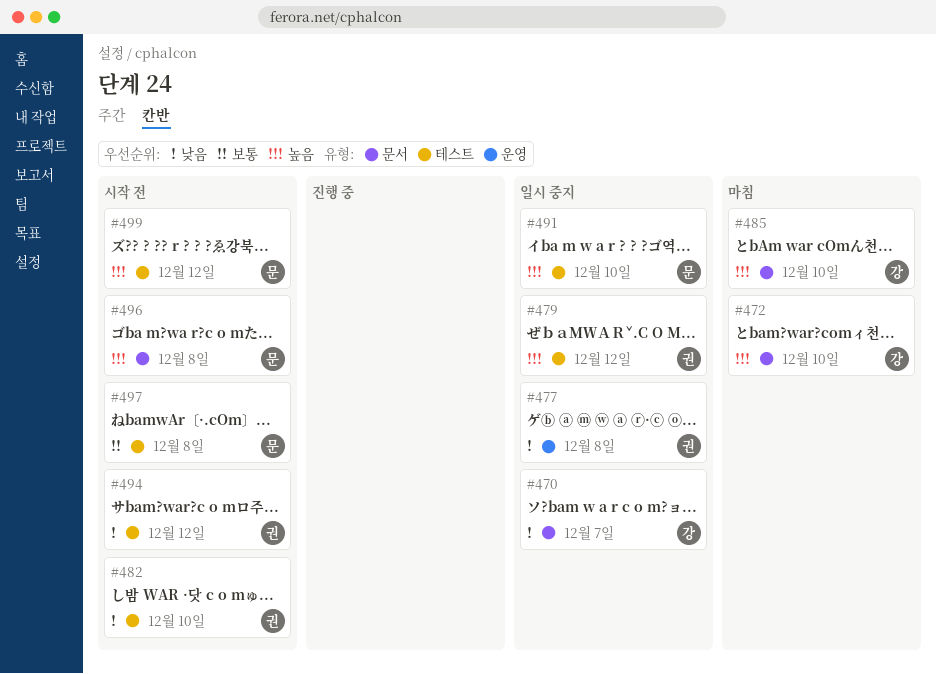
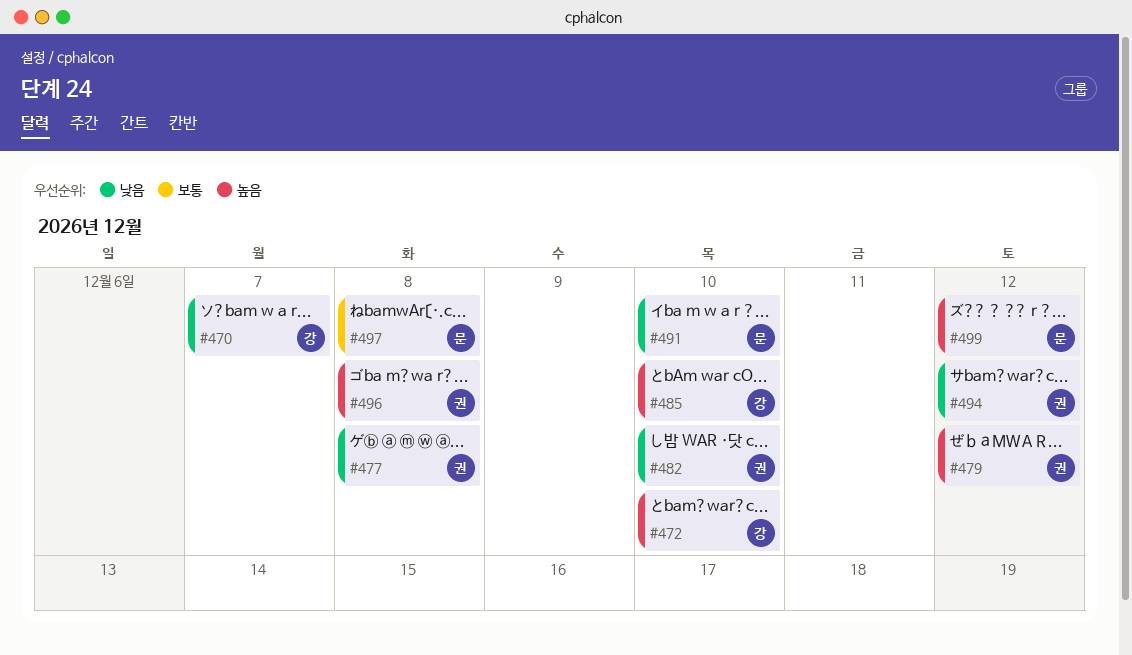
#491, priority: 높음 -> 낮음
#496, owner: 문 -> 권

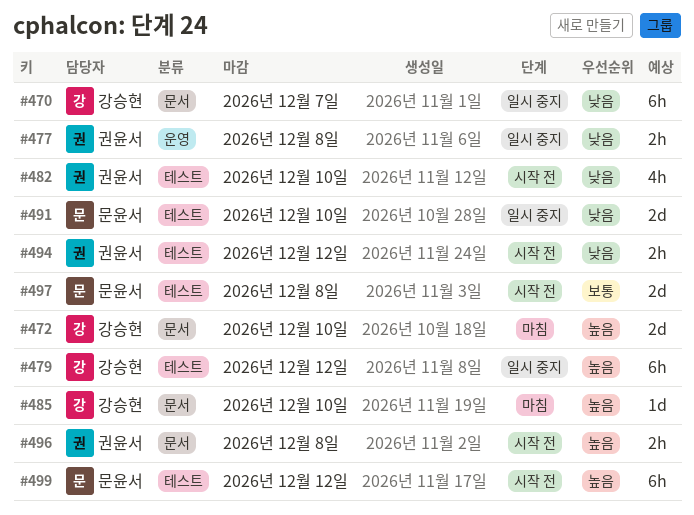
#479, owner: 권윤서 -> 강승현

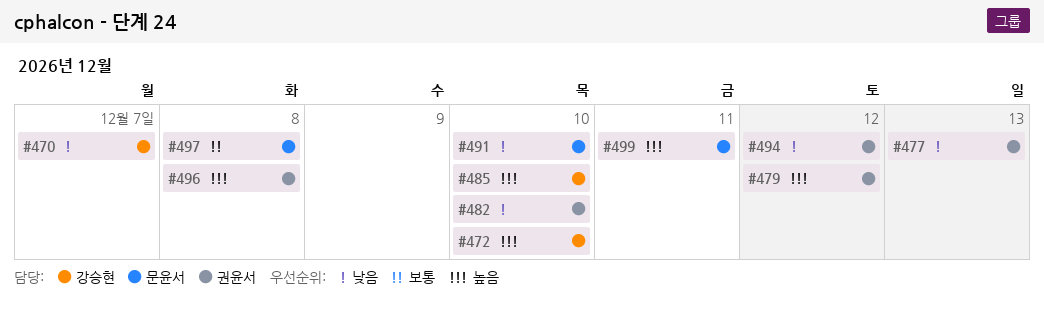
#477, due: Dec 8 -> Dec 13
#479, owner: 강승현 -> 권윤서
#499, due: Dec 12 -> Dec 11

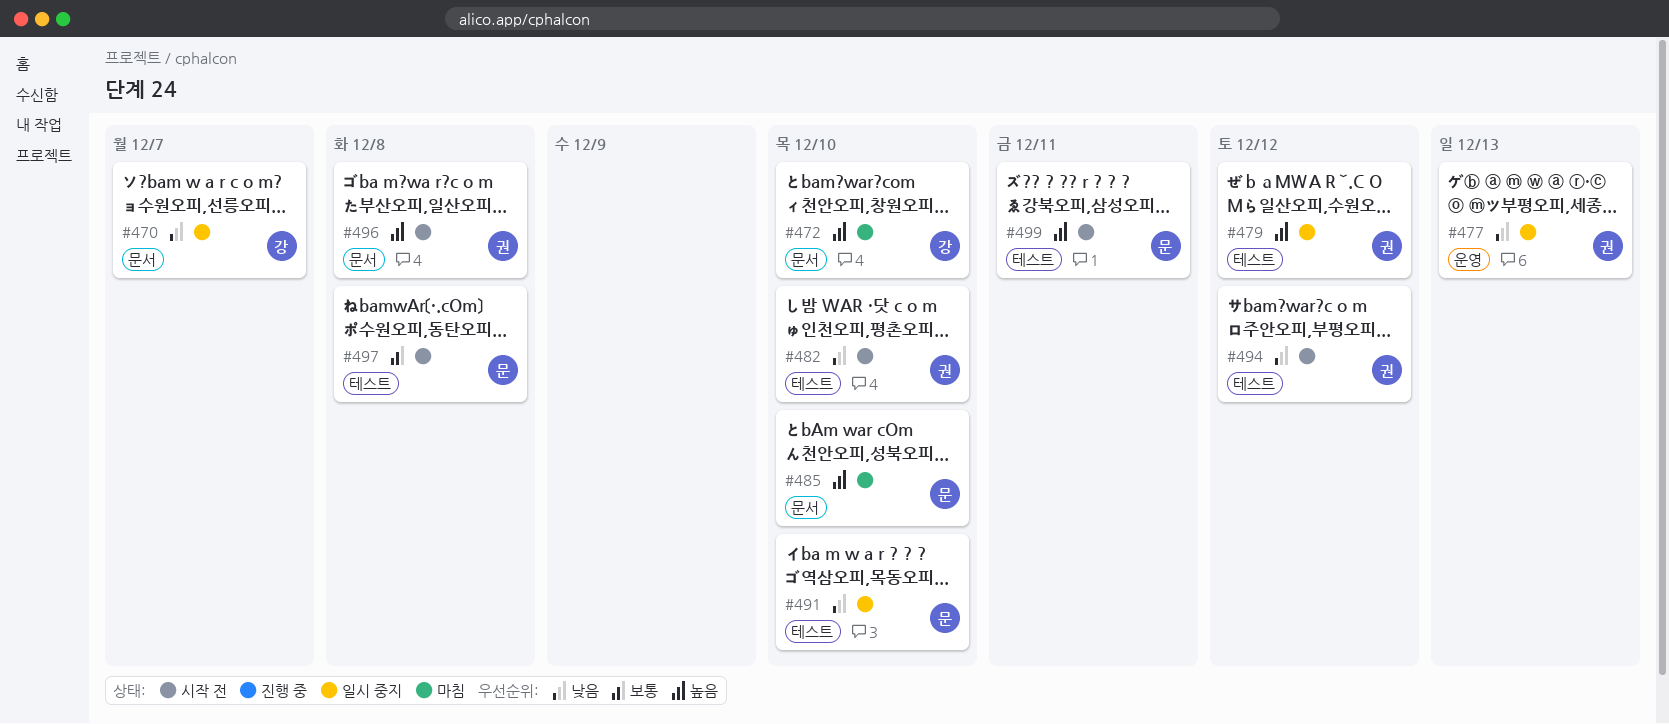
#485, owner: 강승현 -> 문윤서

